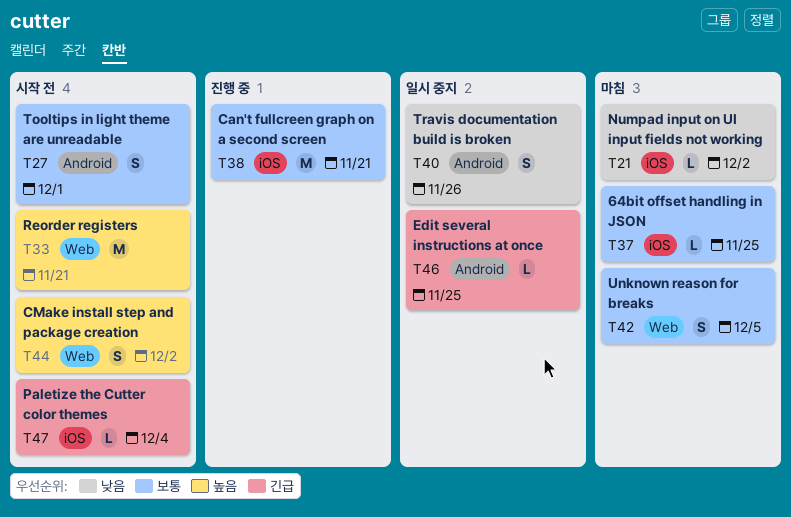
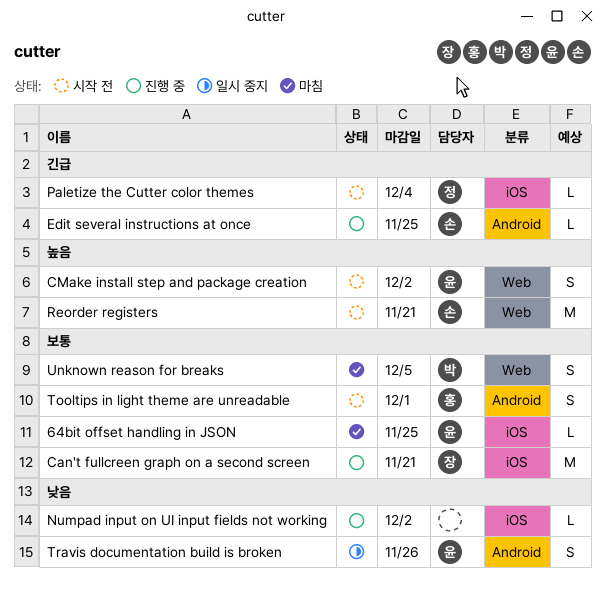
Edit several instructions at once, status: 일시 중지 -> 진행 중
Numpad input on UI input fields not working, status: 마침 -> 진행 중

